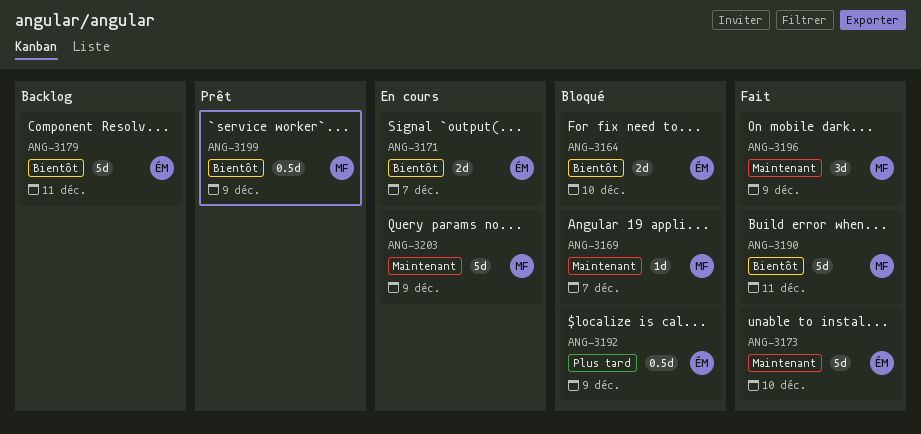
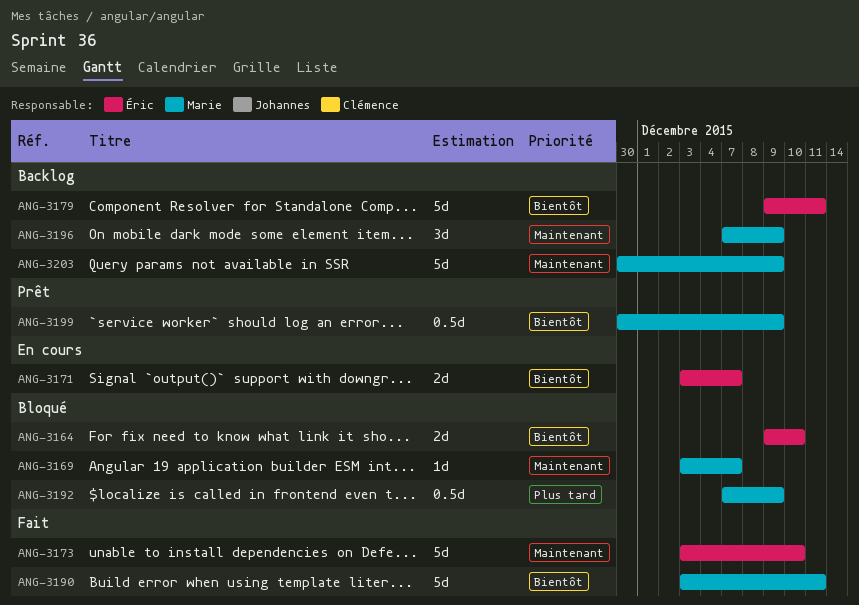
ANG-3192, owner: Éric -> Marie
ANG-3196, status: Fait -> Backlog
ANG-3203, status: En cours -> Backlog

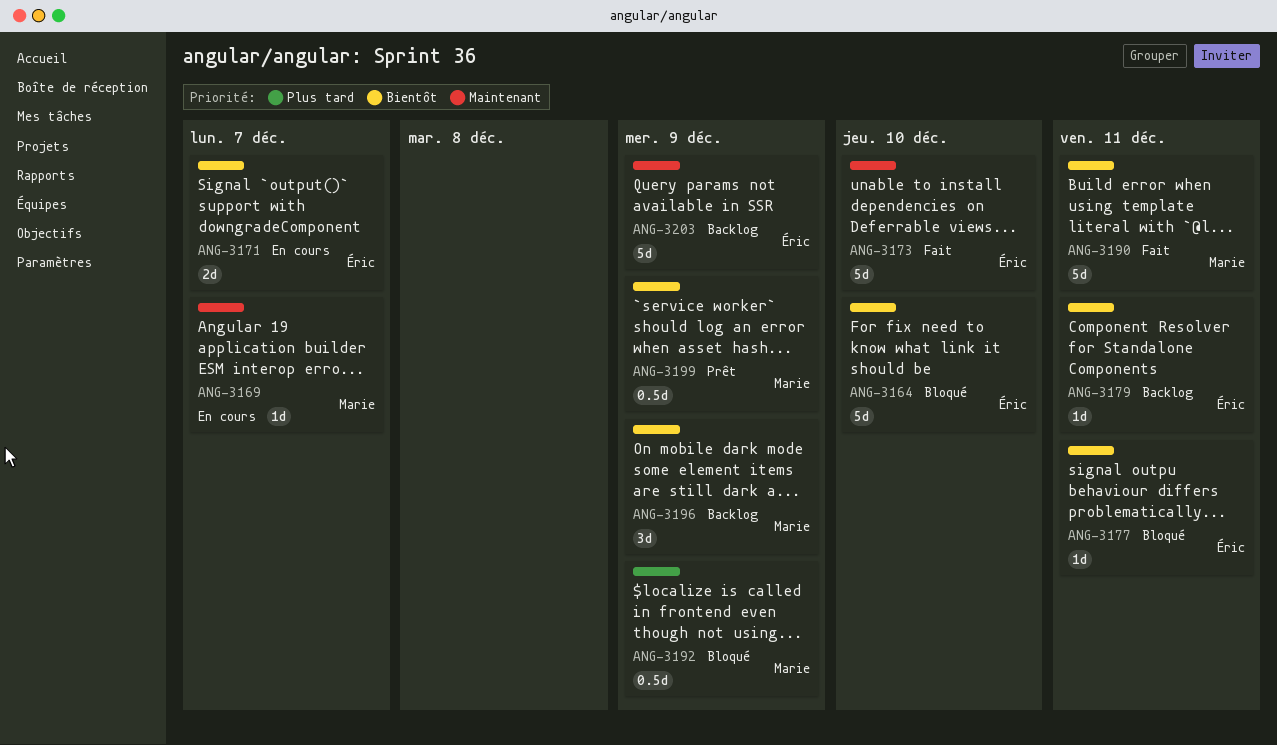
ANG-3164, estimate: 2d -> 5d
ANG-3169, status: Bloqué -> En cours
ANG-3177: none -> present
ANG-3179, estimate: 5d -> 1d
ANG-3196, priority: Maintenant -> Bientôt
ANG-3203, owner: Marie -> Éric

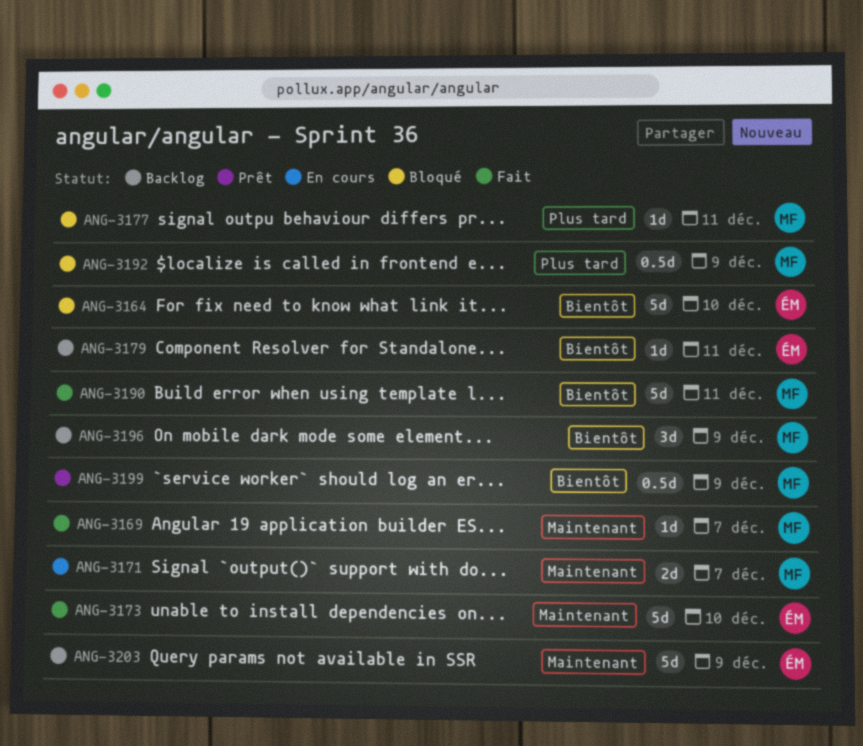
ANG-3169, status: En cours -> Fait
ANG-3171, owner: Éric -> Marie
ANG-3171, priority: Bientôt -> Maintenant
ANG-3177, owner: Éric -> Marie
ANG-3177, priority: Bientôt -> Plus tard

